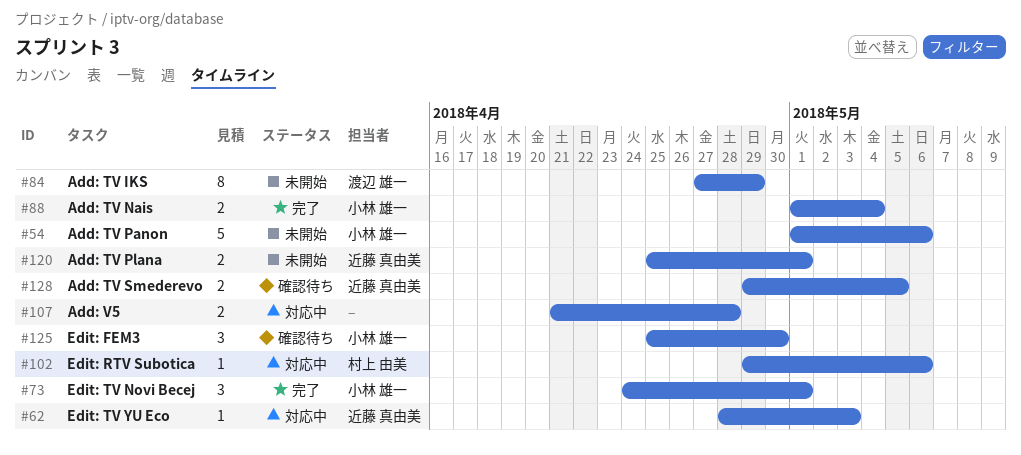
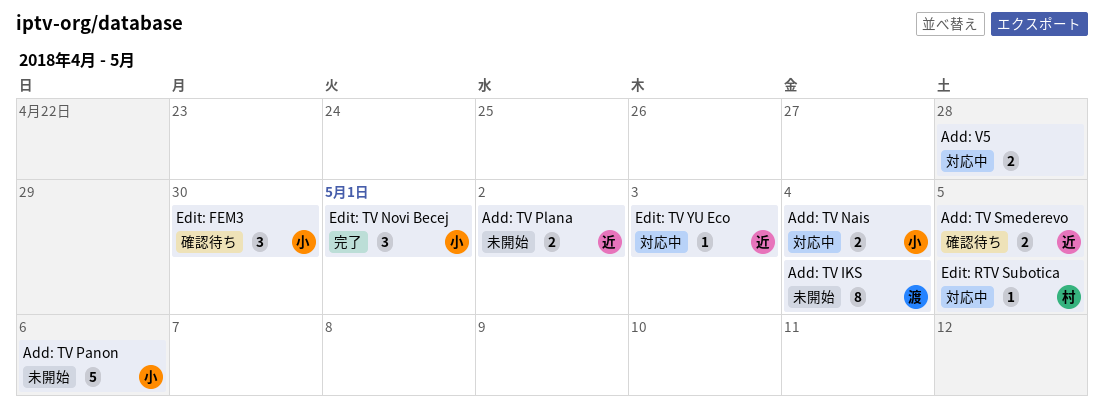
Add: TV IKS, due: Apr 29 -> May 4
Add: TV Nais, status: 完了 -> 対応中
Add: TV Plana, due: May 1 -> May 2
Edit: RTV Subotica, due: May 6 -> May 5

